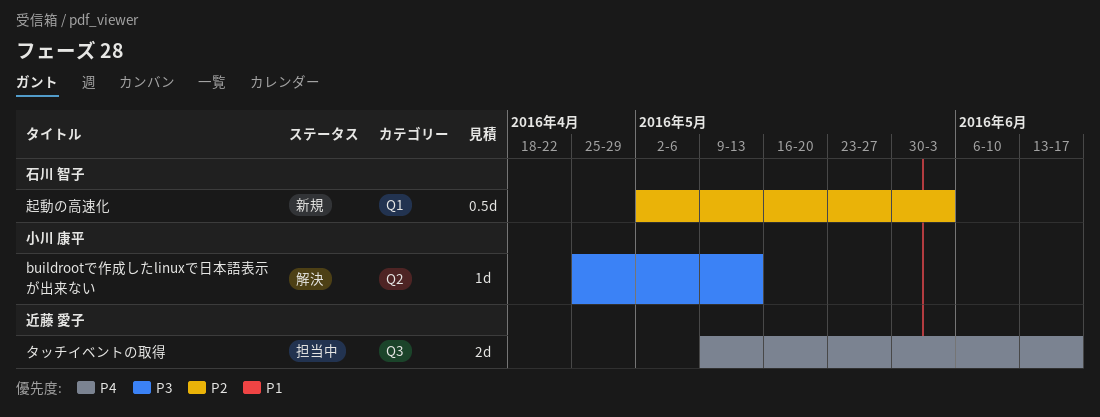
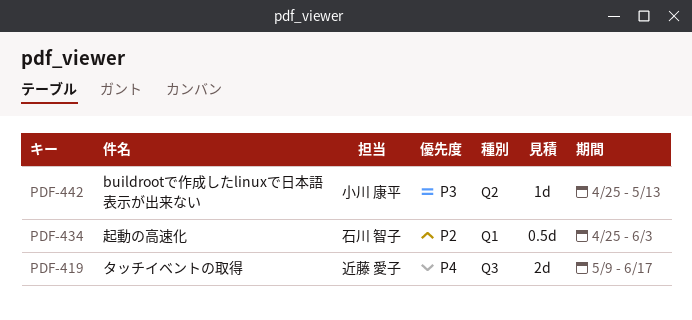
起動の高速化, start: May 2 -> Apr 25

